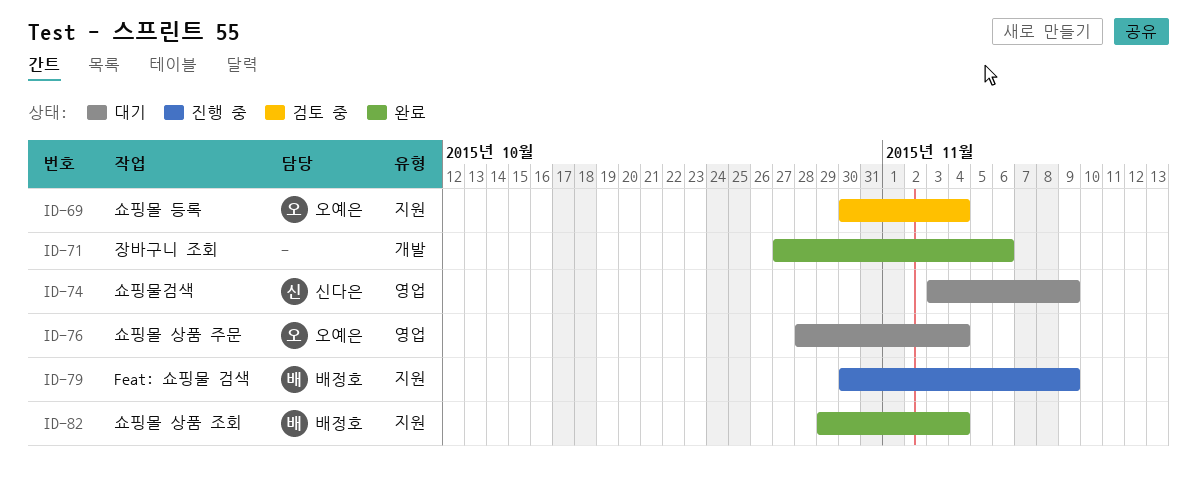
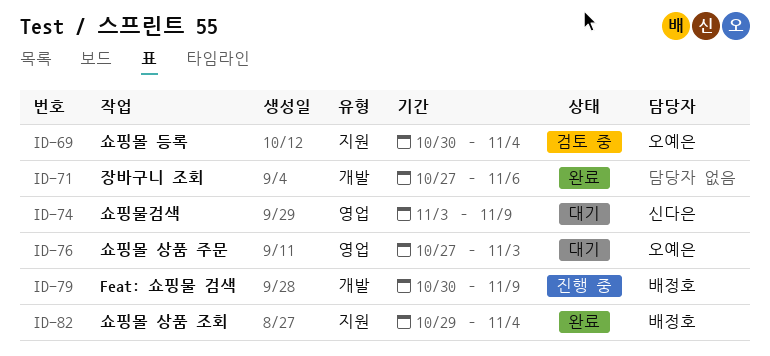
ID-76, start: Oct 28 -> Oct 27
ID-76, due: Nov 4 -> Nov 3
ID-79, label: 지원 -> 개발

